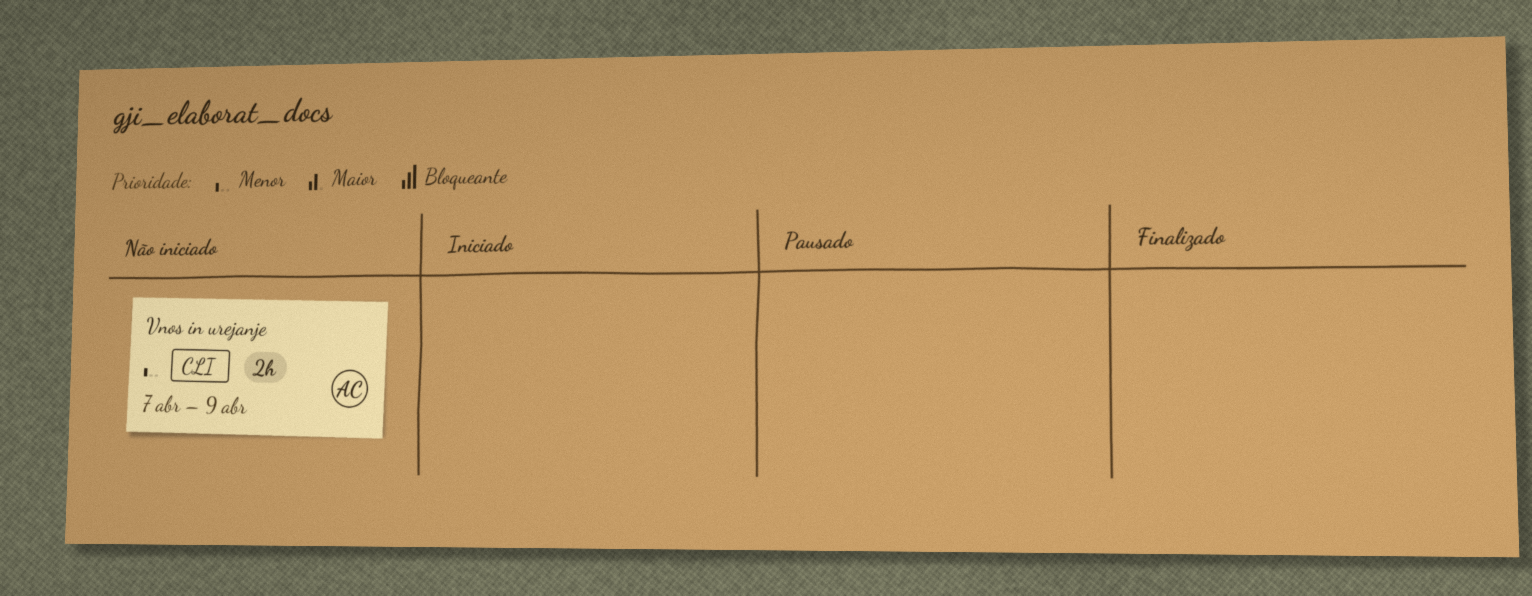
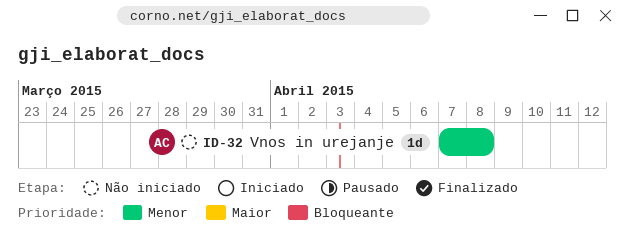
Vnos in urejanje, estimate: 2h -> 1d
Vnos in urejanje, due: Apr 9 -> Apr 8

